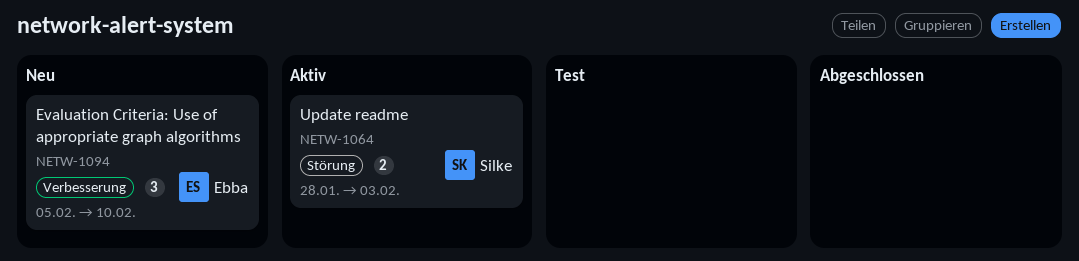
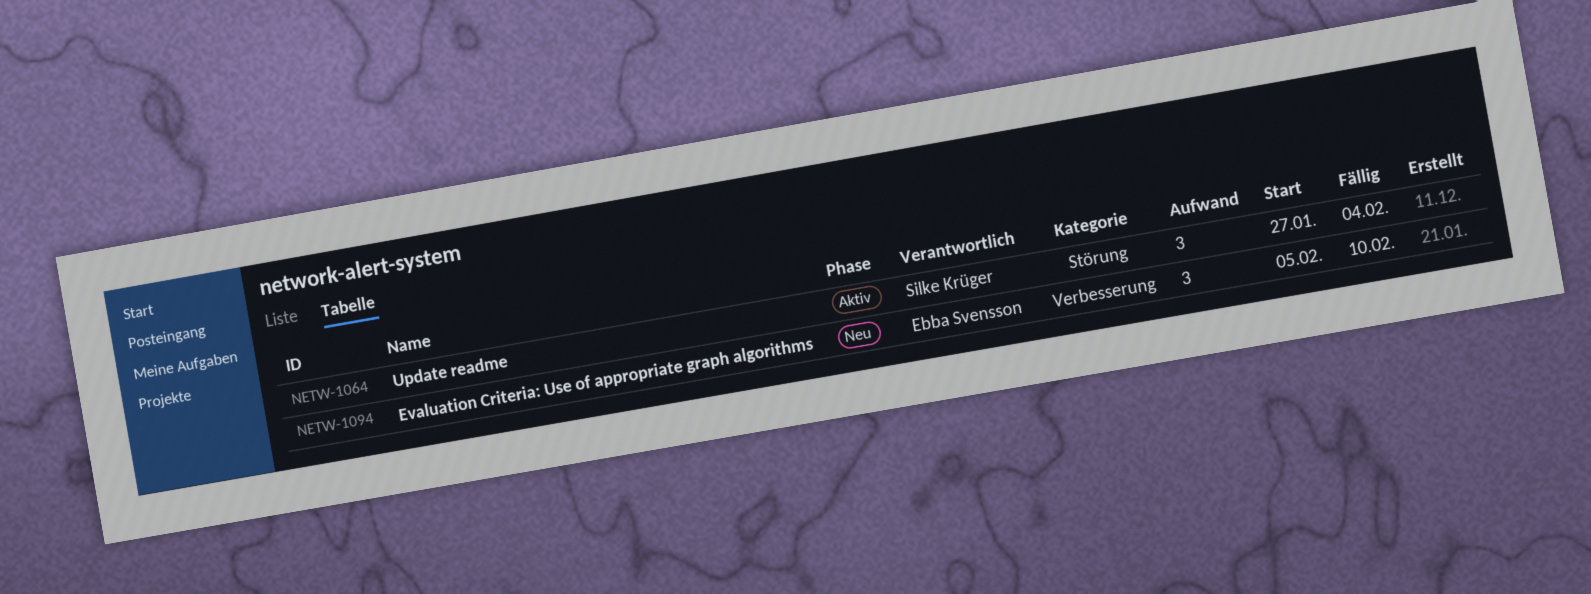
NETW-1064, estimate: 2 -> 3
NETW-1064, start: Jan 28 -> Jan 27
NETW-1064, due: Feb 3 -> Feb 4

